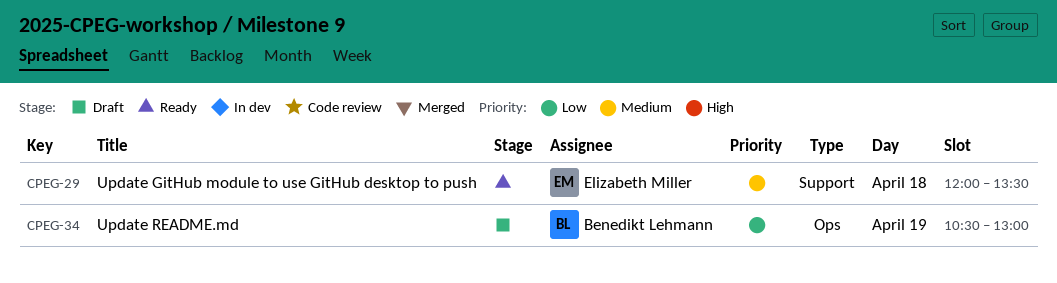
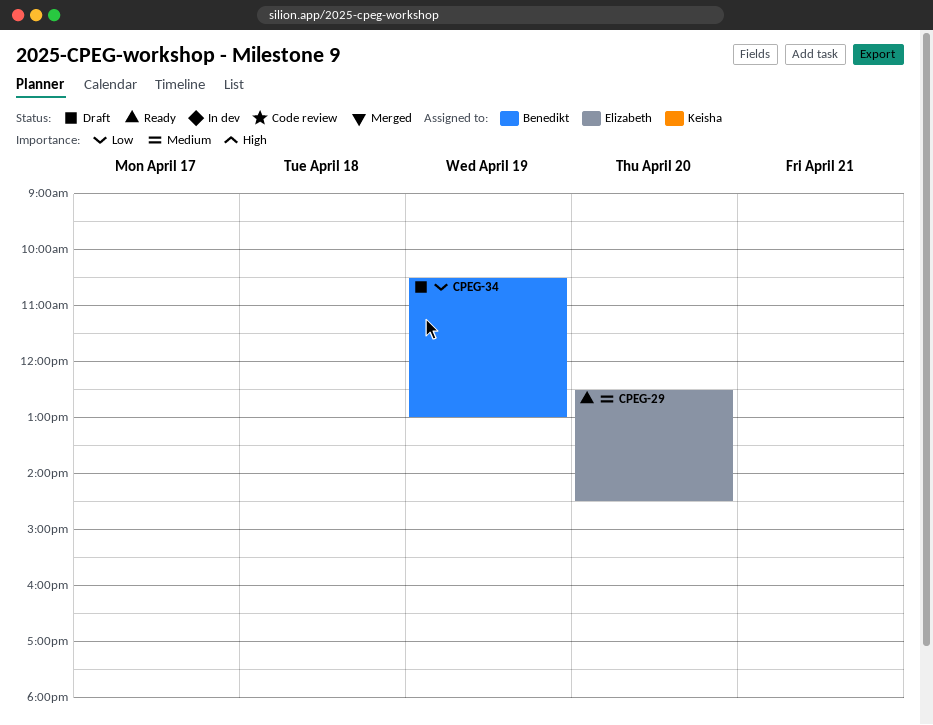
CPEG-29, day: Apr 18 -> Apr 20
CPEG-29, begins: 12:00 -> 12:30
CPEG-29, ends: 13:30 -> 14:30

